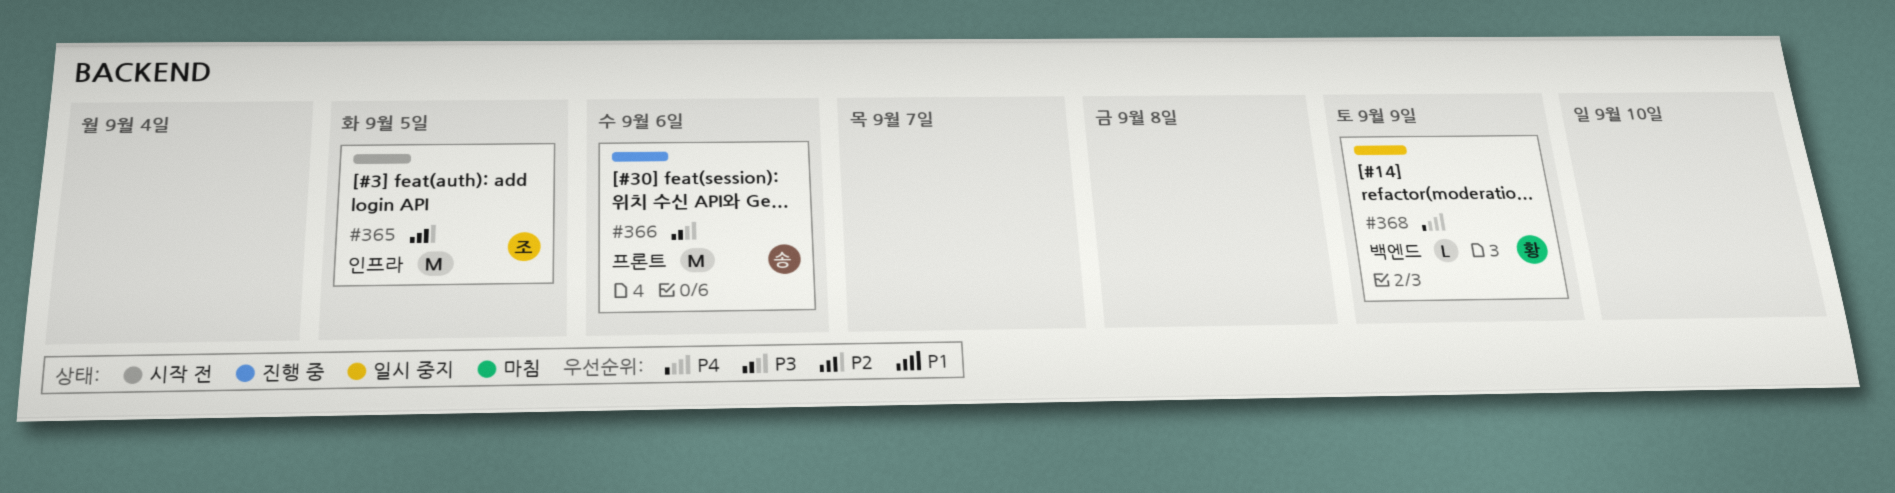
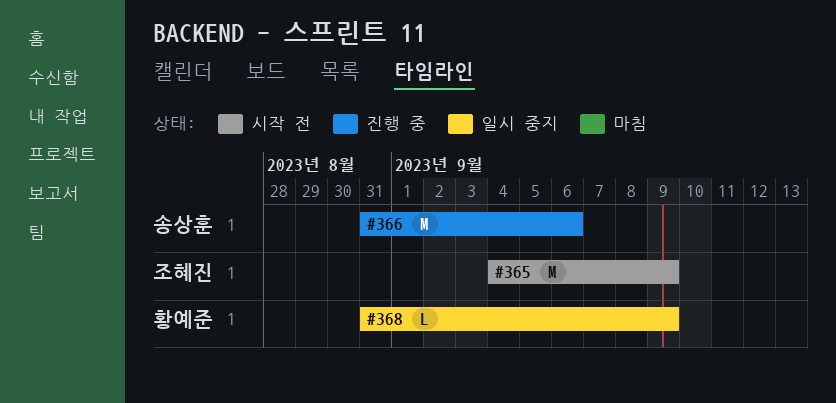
#365, due: Sep 5 -> Sep 9

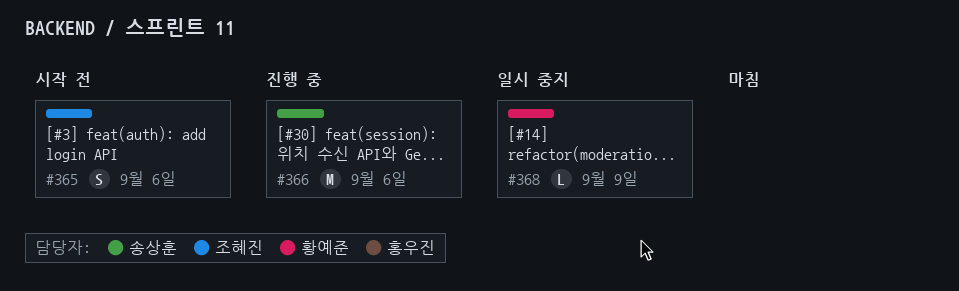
#365, estimate: M -> S
#365, due: Sep 9 -> Sep 6

